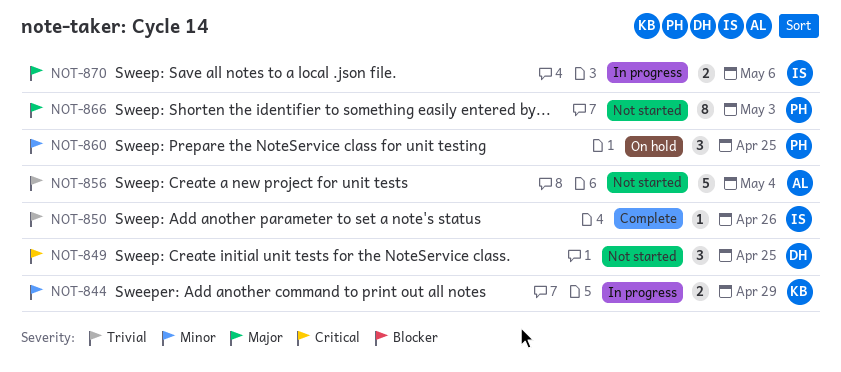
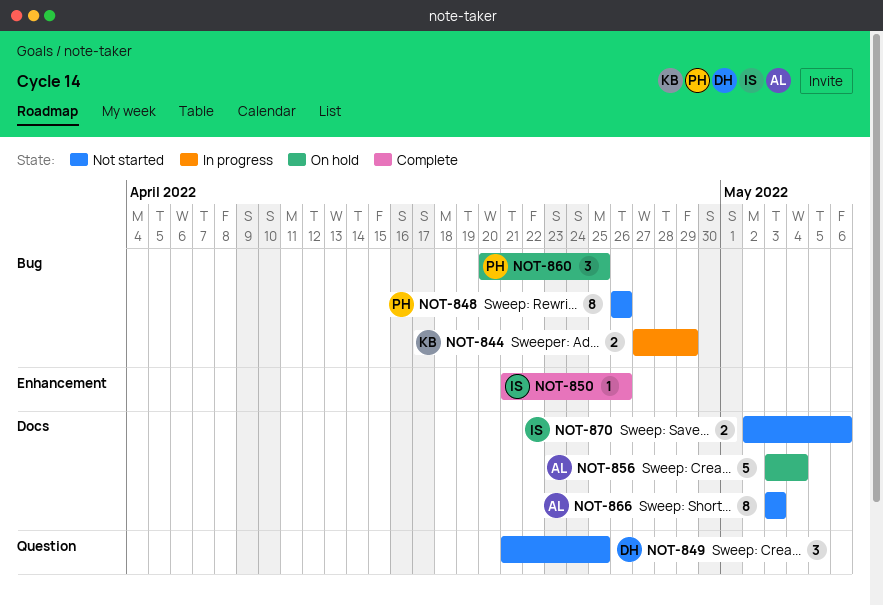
NOT-848: none -> present
NOT-856, status: Not started -> On hold
NOT-866, owner: PH -> AL
NOT-870, status: In progress -> Not started

